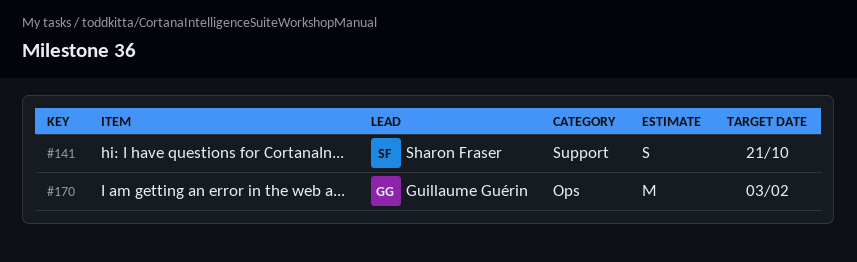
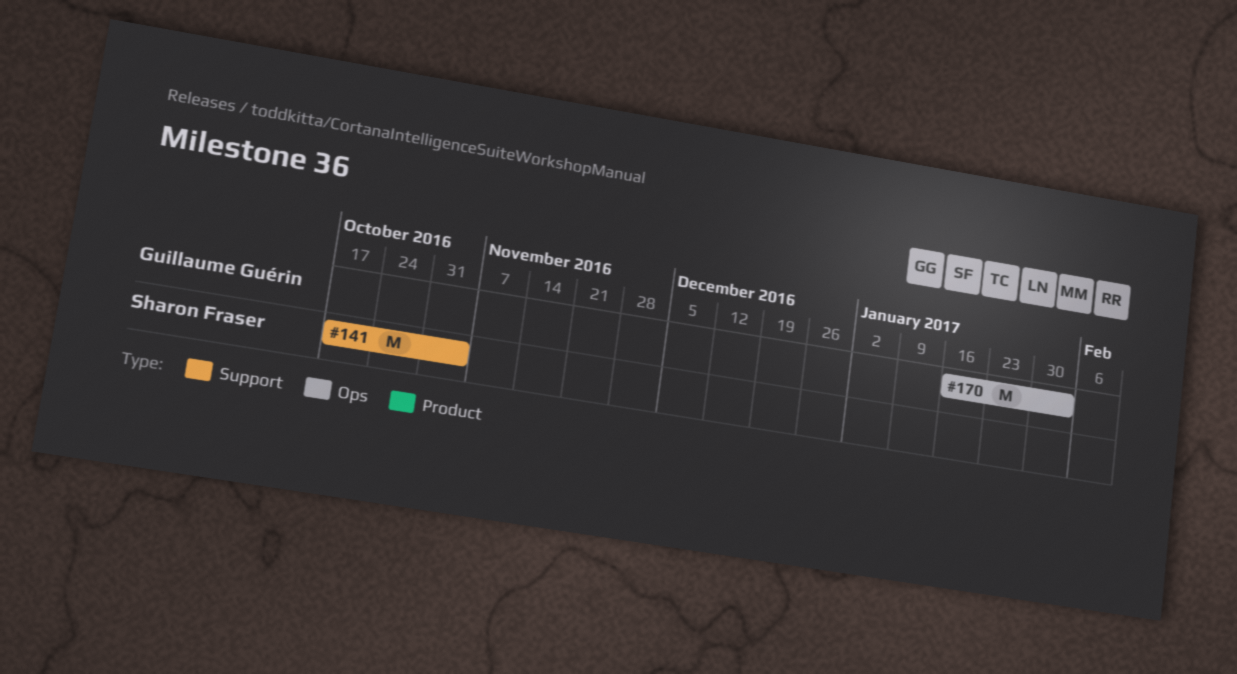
#141, estimate: S -> M
#141, due: Oct 21 -> Nov 4

